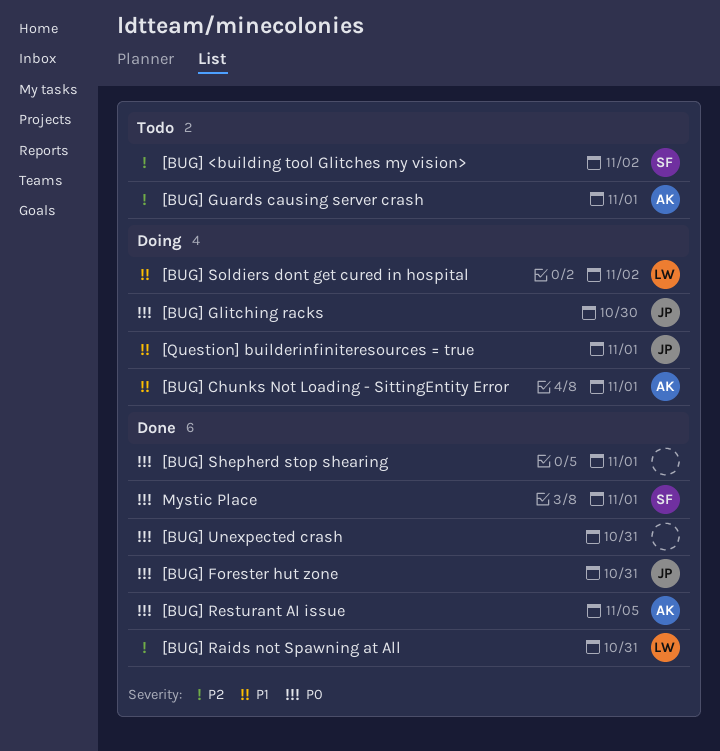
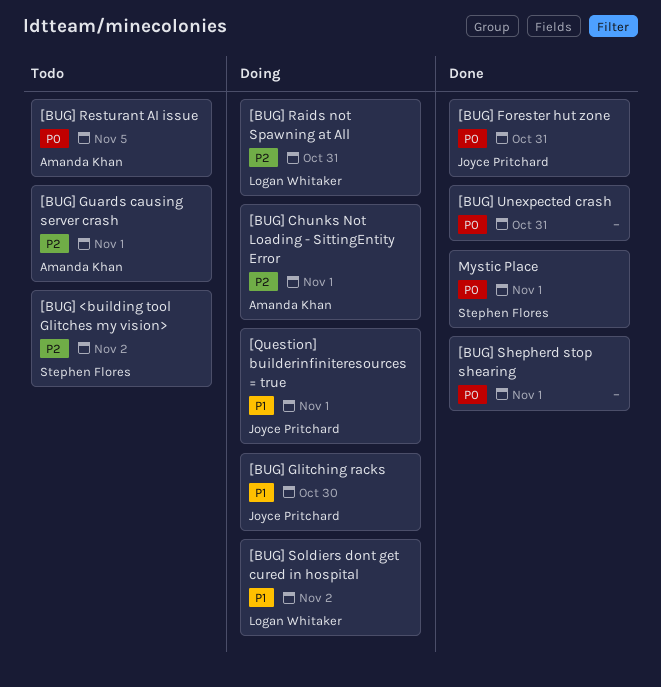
[BUG] Chunks Not Loading - SittingEntity Error, priority: P1 -> P2
[BUG] Glitching racks, priority: P0 -> P1
[BUG] Raids not Spawning at All, status: Done -> Doing
[BUG] Resturant AI issue, status: Done -> Todo

